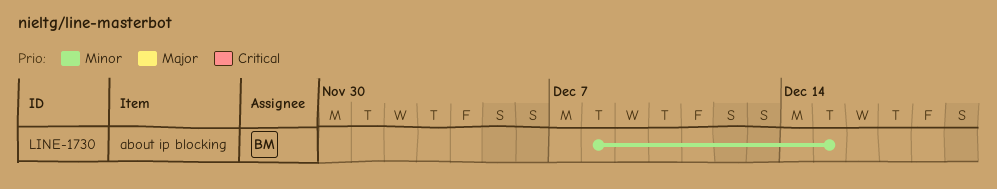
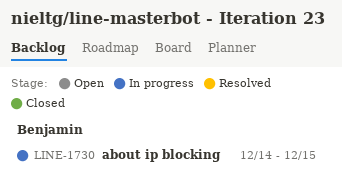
LINE-1730, start: Dec 8 -> Dec 14

